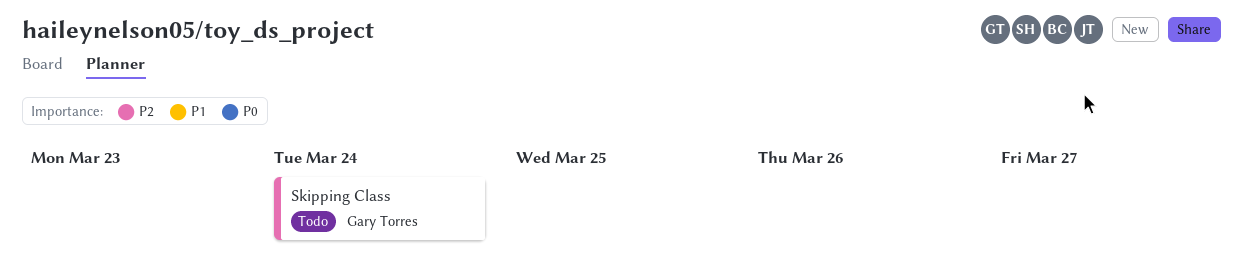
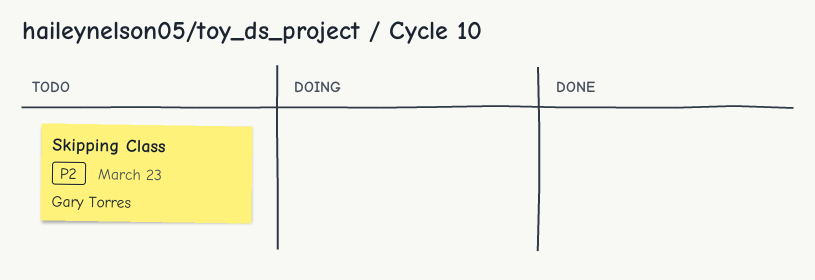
Skipping Class, due: Mar 24 -> Mar 23

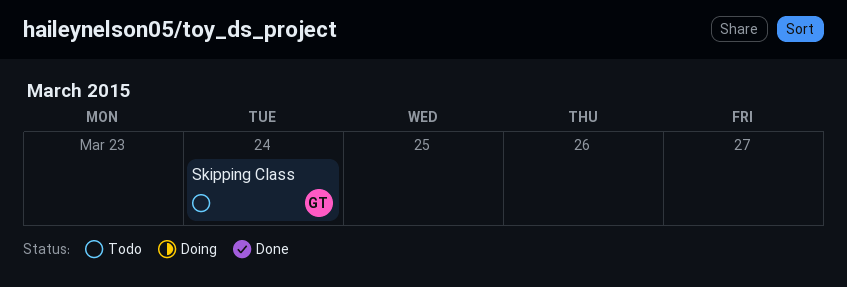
Skipping Class, due: Mar 23 -> Mar 24

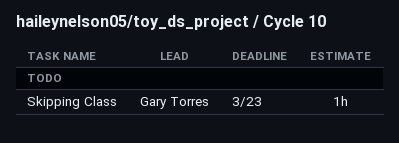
Skipping Class, due: Mar 24 -> Mar 23

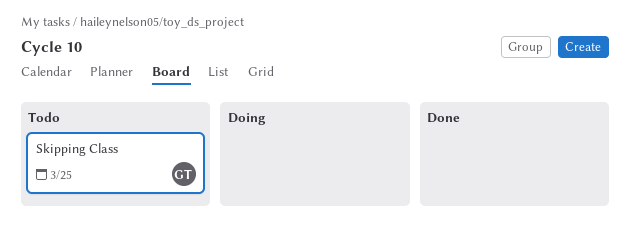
Skipping Class, due: Mar 23 -> Mar 25

